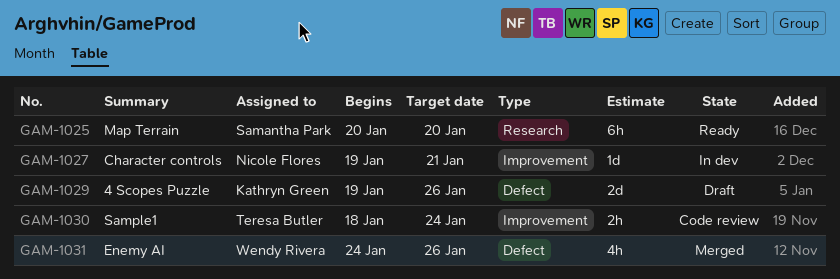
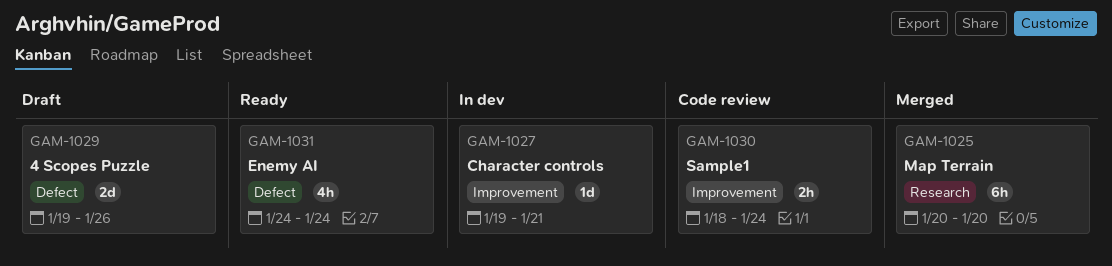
GAM-1025, status: Ready -> Merged
GAM-1031, status: Merged -> Ready
GAM-1031, due: Jan 26 -> Jan 24

